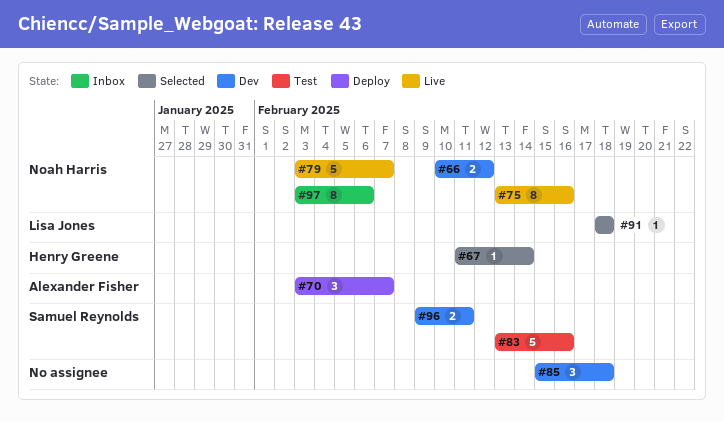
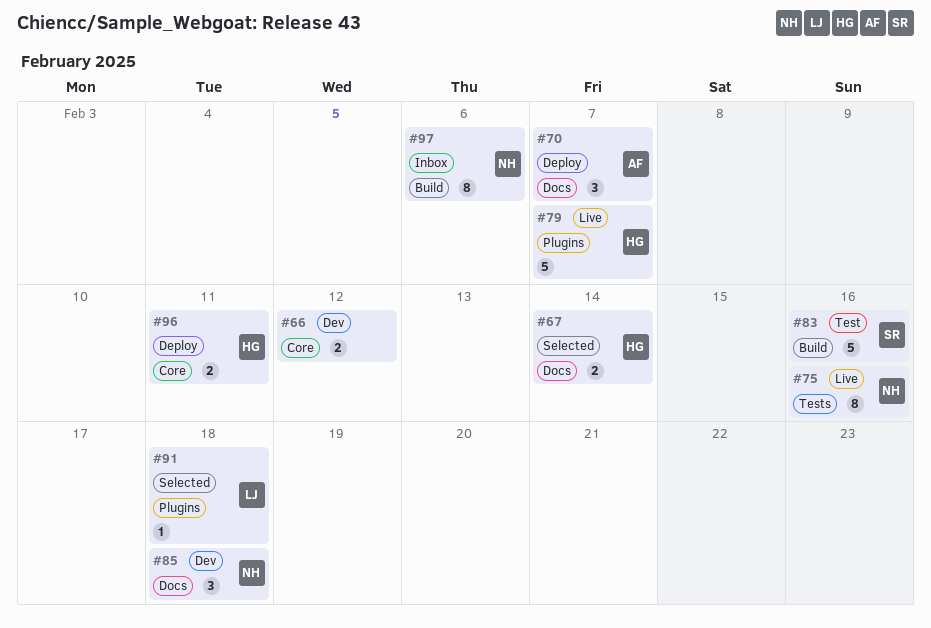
#66, owner: Noah Harris -> none
#67, estimate: 1 -> 2
#79, owner: Noah Harris -> Henry Greene
#85, owner: none -> Noah Harris
#96, status: Dev -> Deploy
#96, owner: Samuel Reynolds -> Henry Greene

